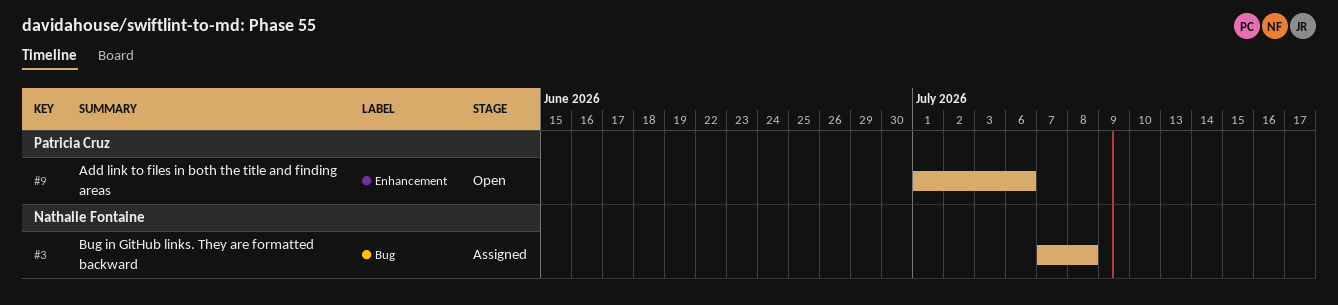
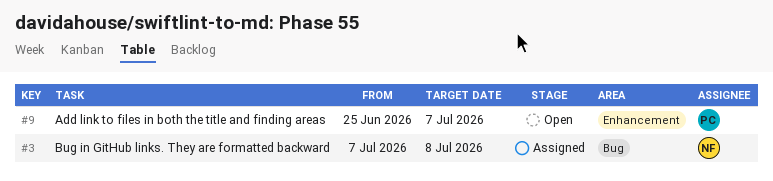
#9, start: Jul 1 -> Jun 25
#9, due: Jul 6 -> Jul 7

